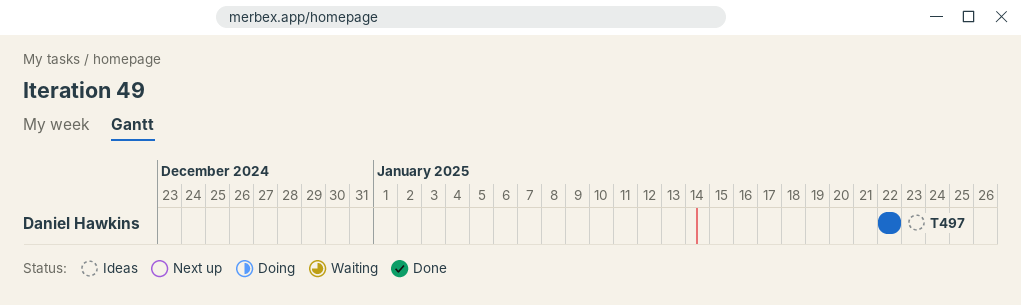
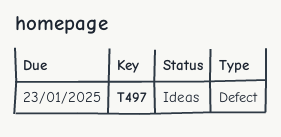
T497, due: Jan 22 -> Jan 23

